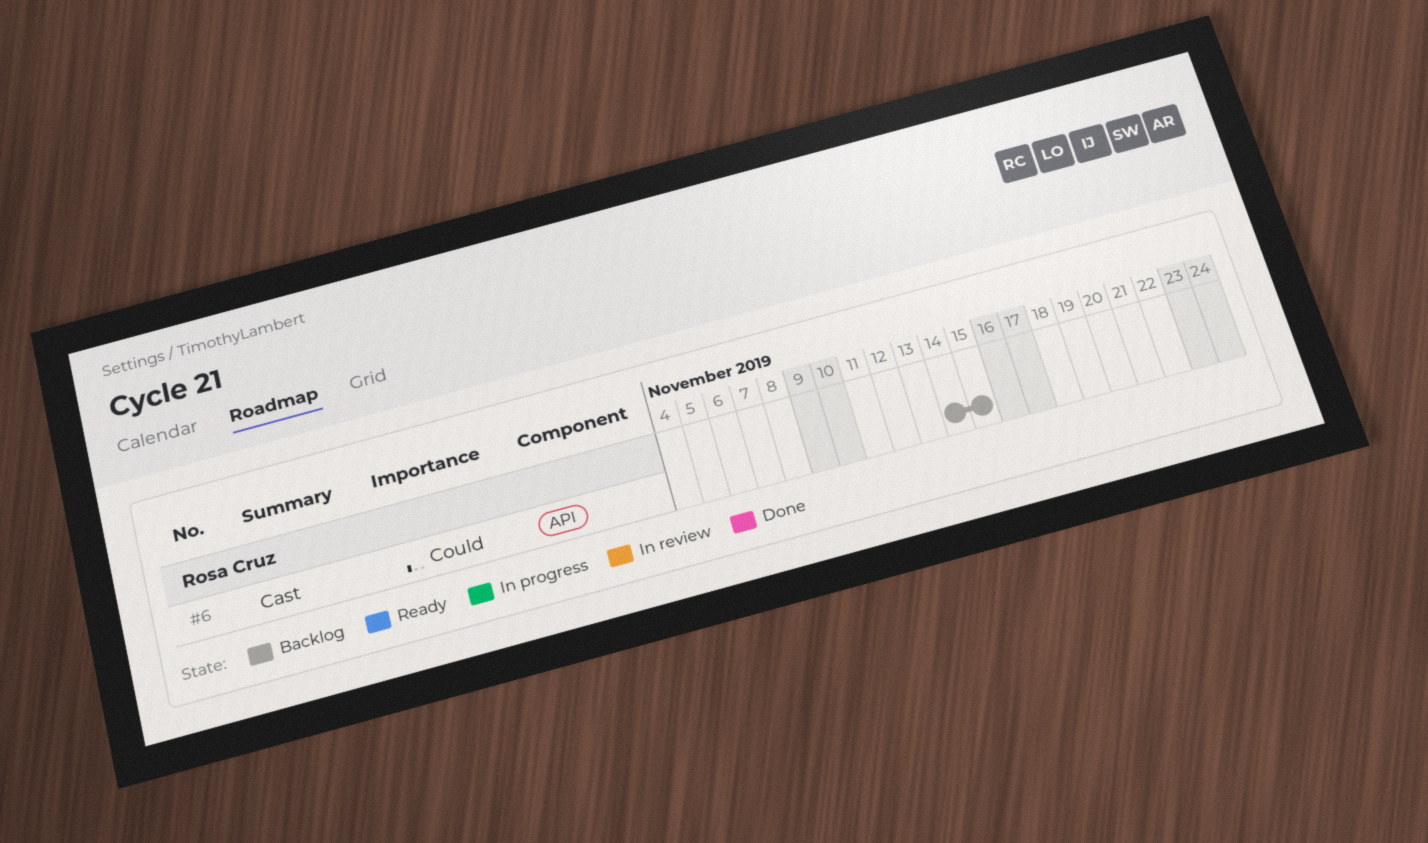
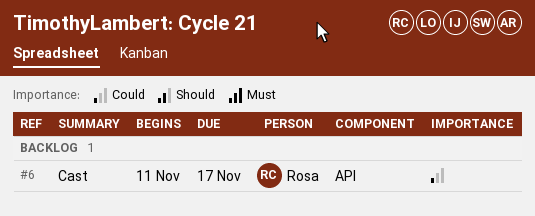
#6, start: Nov 14 -> Nov 11
#6, due: Nov 15 -> Nov 17

